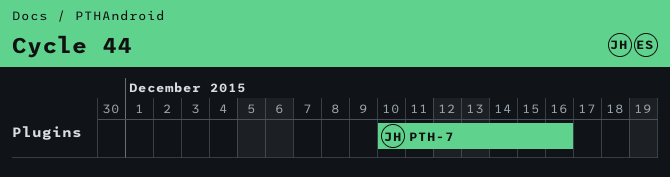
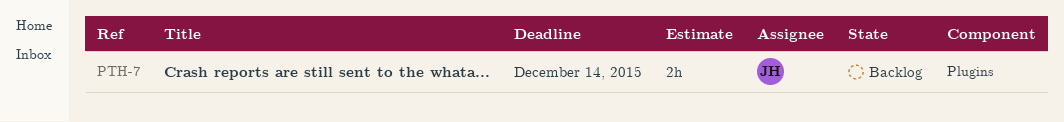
PTH-7, due: Dec 16 -> Dec 14

